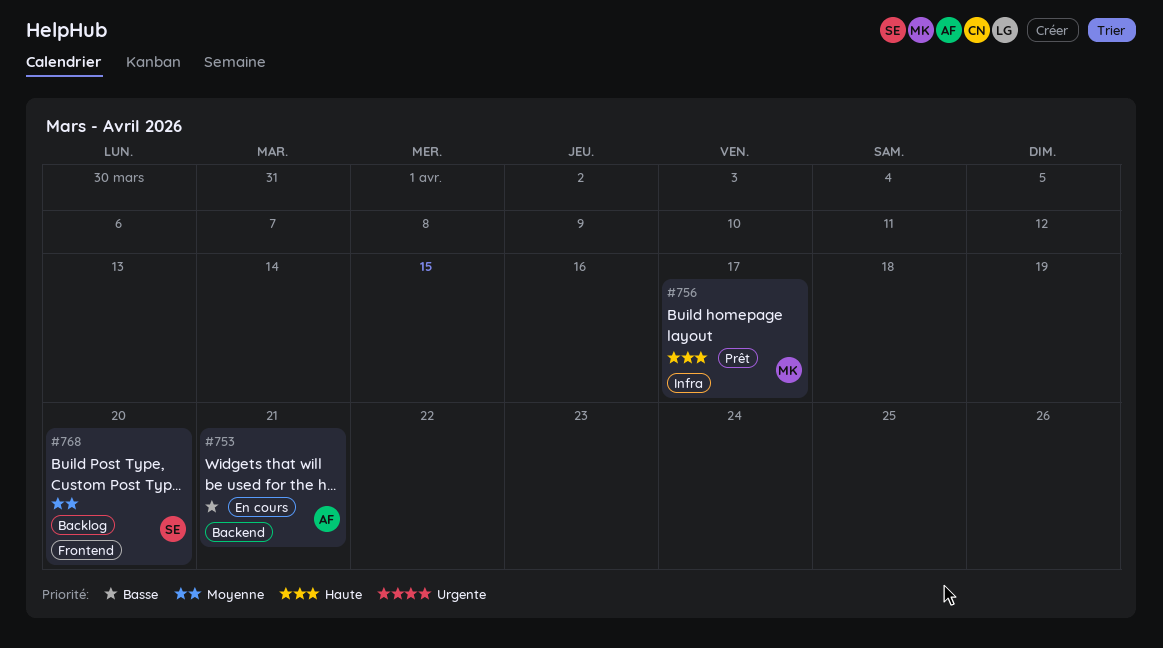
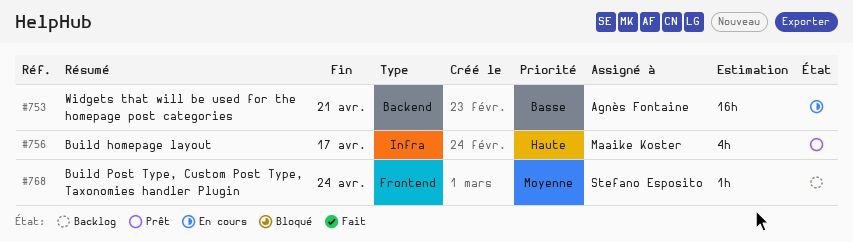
#768, due: Apr 20 -> Apr 24

